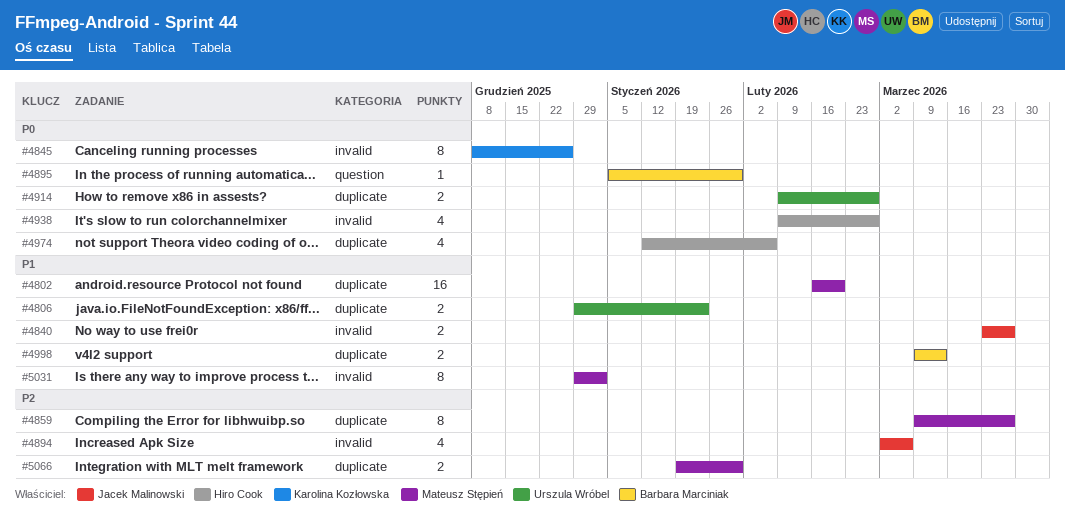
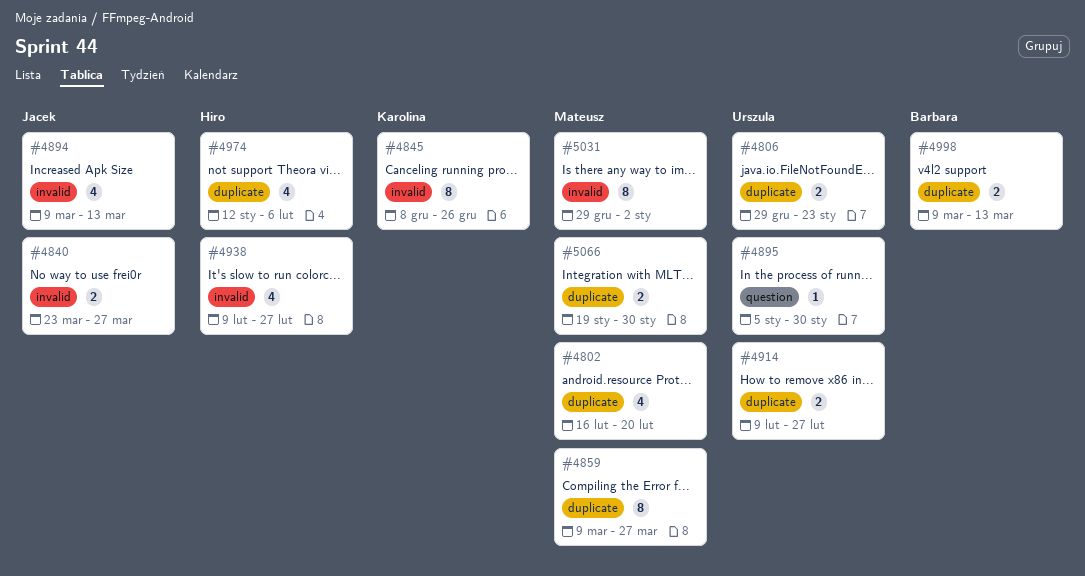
#4802, estimate: 16 -> 4
#4894, start: Mar 2 -> Mar 9
#4894, due: Mar 6 -> Mar 13
#4895, owner: Barbara Marciniak -> Urszula Wróbel

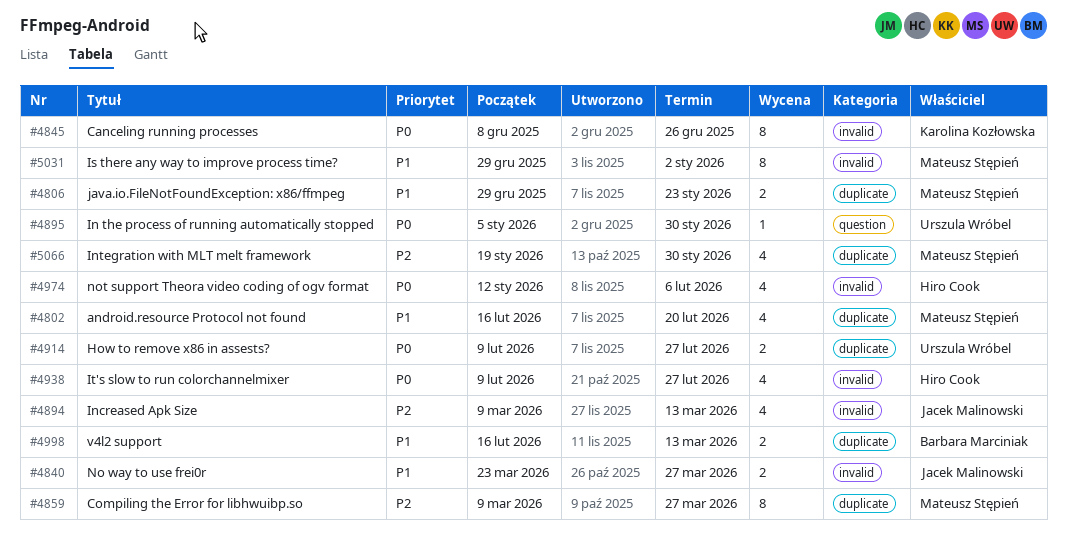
#4806, owner: Urszula Wróbel -> Mateusz Stępień
#4974, label: duplicate -> invalid
#4998, start: Mar 9 -> Feb 16
#5066, estimate: 2 -> 4

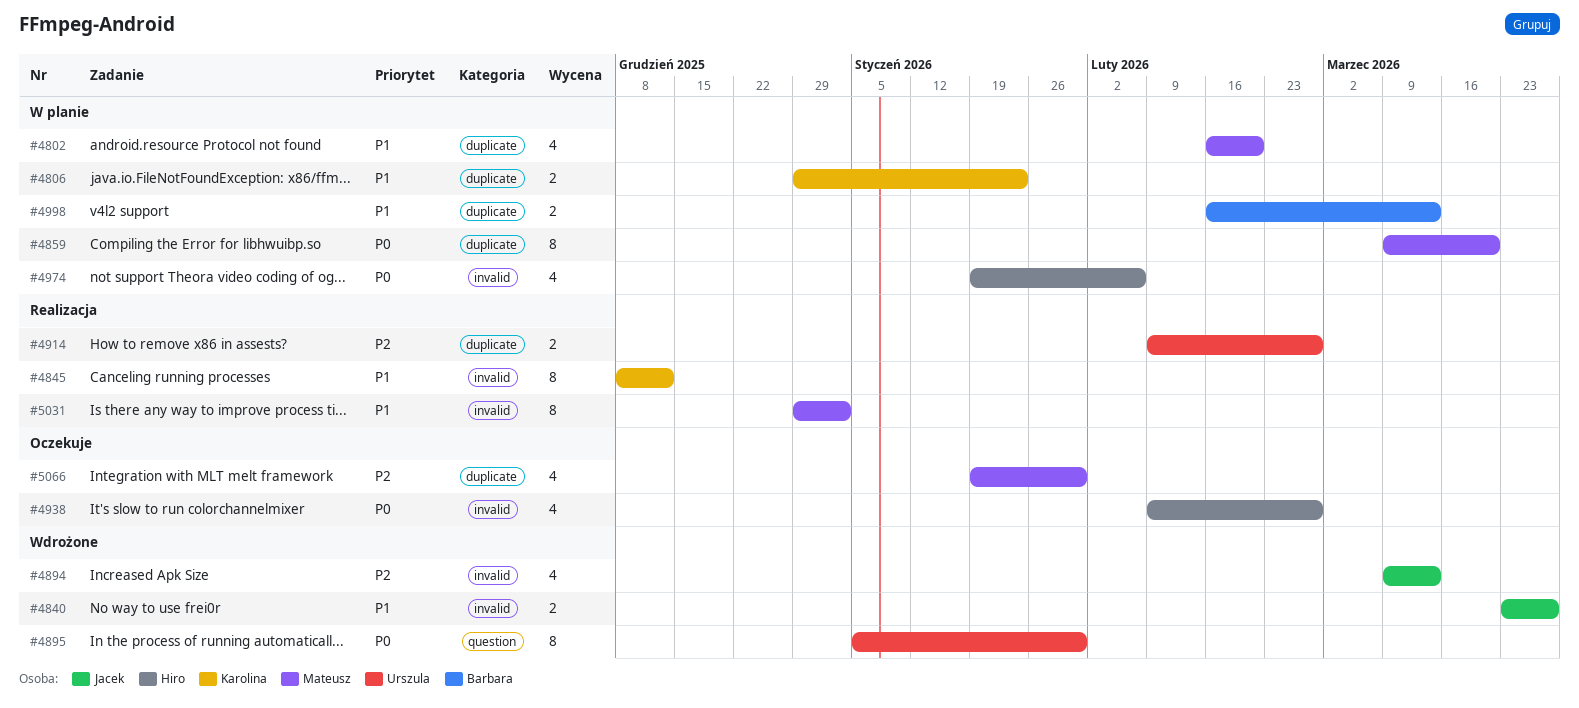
#4806, owner: Mateusz Stępień -> Karolina Kozłowska
#4845, priority: P0 -> P1
#4845, due: Dec 26 -> Dec 12
#4859, priority: P2 -> P0
#4859, due: Mar 27 -> Mar 20
#4895, estimate: 1 -> 8
#4914, priority: P0 -> P2
#4974, start: Jan 12 -> Jan 19

